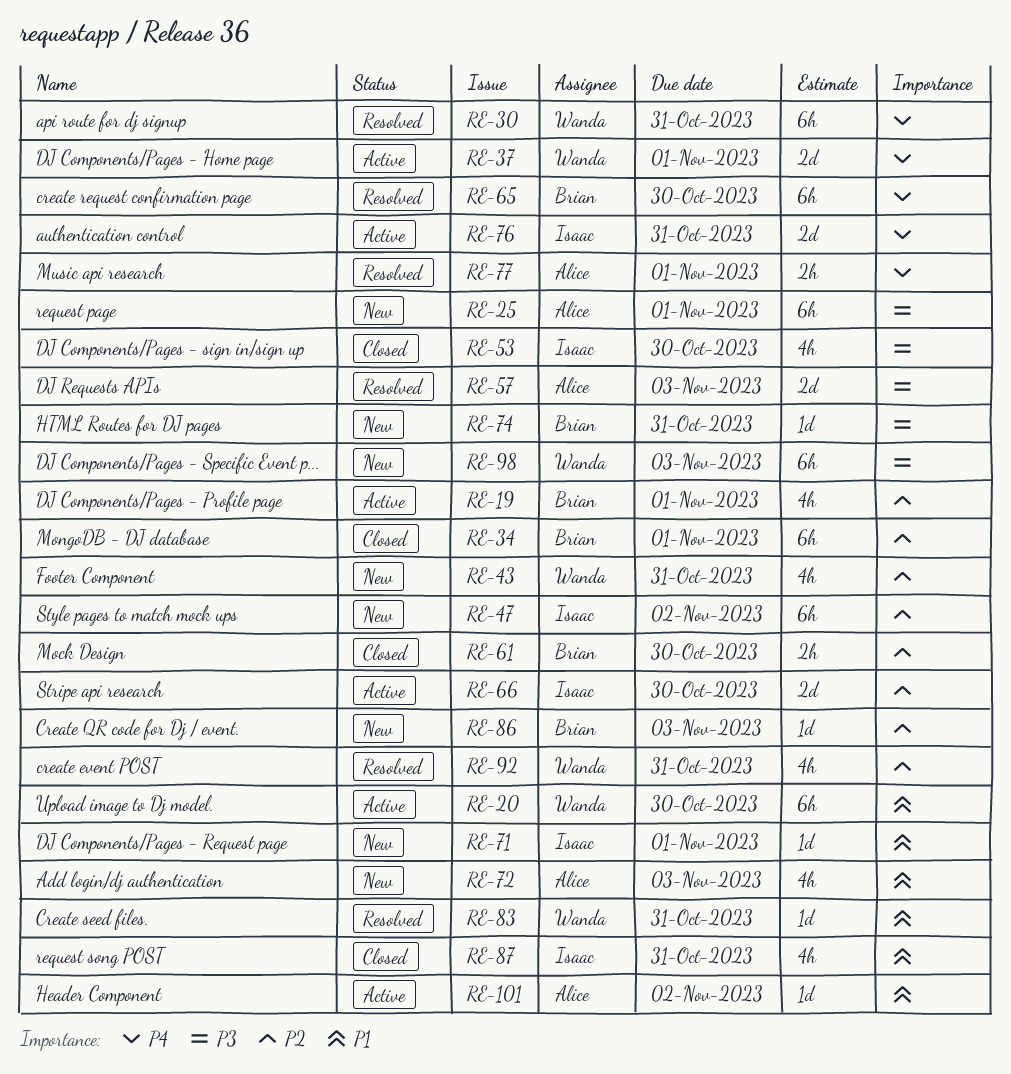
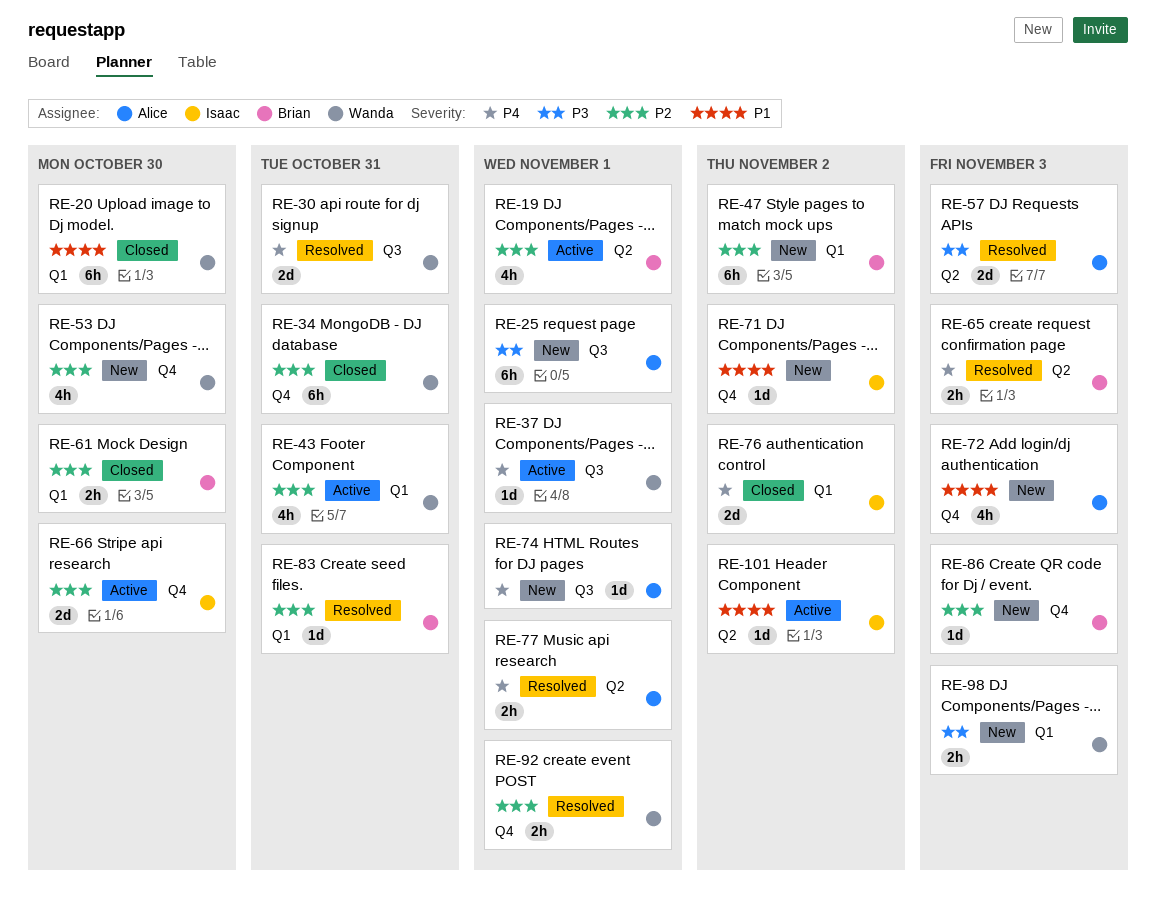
RE-20, status: Active -> Closed
RE-30, estimate: 6h -> 2d
RE-34, owner: Brian -> Wanda
RE-34, due: Nov 1 -> Oct 31
RE-37, estimate: 2d -> 1d
RE-43, status: New -> Active
RE-47, owner: Isaac -> Brian
RE-53, status: Closed -> New
RE-53, owner: Isaac -> Wanda
RE-53, priority: P3 -> P2
RE-65, estimate: 6h -> 2h
RE-65, due: Oct 30 -> Nov 3
RE-71, due: Nov 1 -> Nov 2
RE-74, owner: Brian -> Alice
RE-74, priority: P3 -> P4
RE-74, due: Oct 31 -> Nov 1
RE-76, status: Active -> Closed
RE-76, due: Oct 31 -> Nov 2
RE-83, owner: Wanda -> Brian
RE-83, priority: P1 -> P2
RE-87: present -> none
RE-92, estimate: 4h -> 2h
RE-92, due: Oct 31 -> Nov 1
RE-98, estimate: 6h -> 2h
RE-101, owner: Alice -> Isaac

